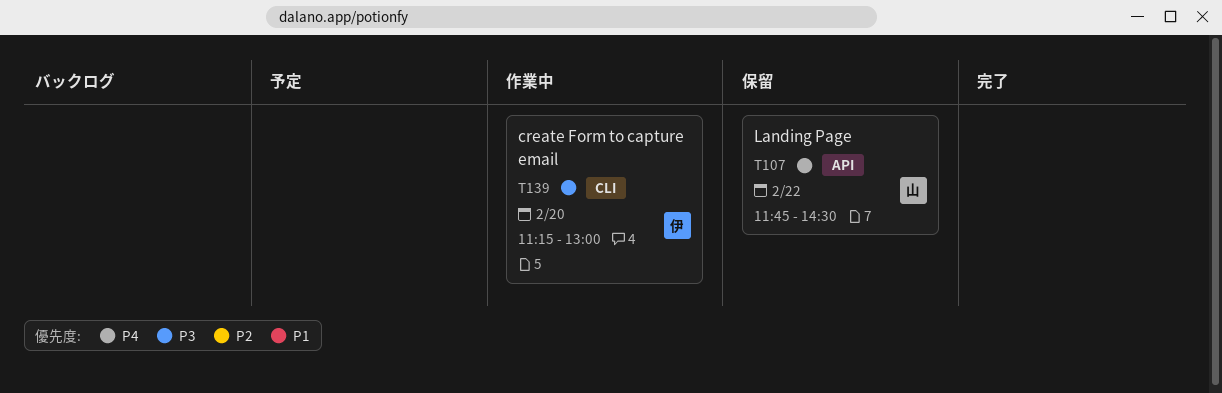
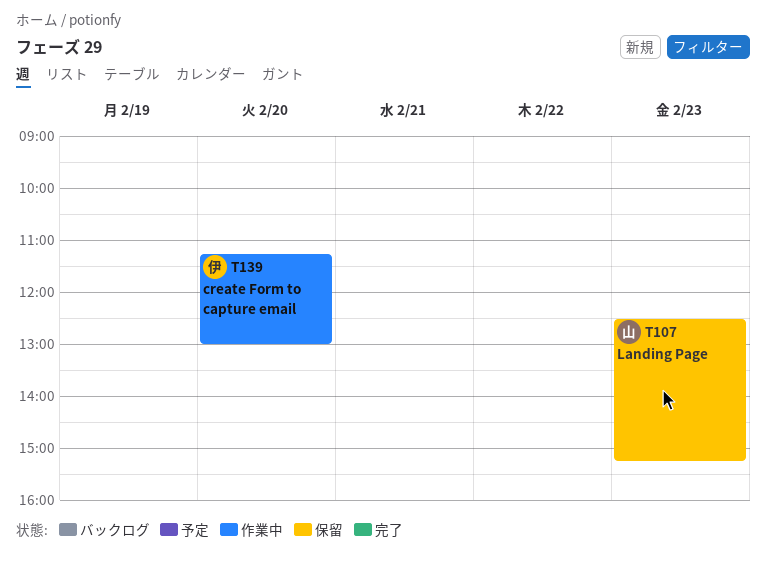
T107, day: Feb 22 -> Feb 23
T107, begins: 11:45 -> 12:30
T107, ends: 14:30 -> 15:15

